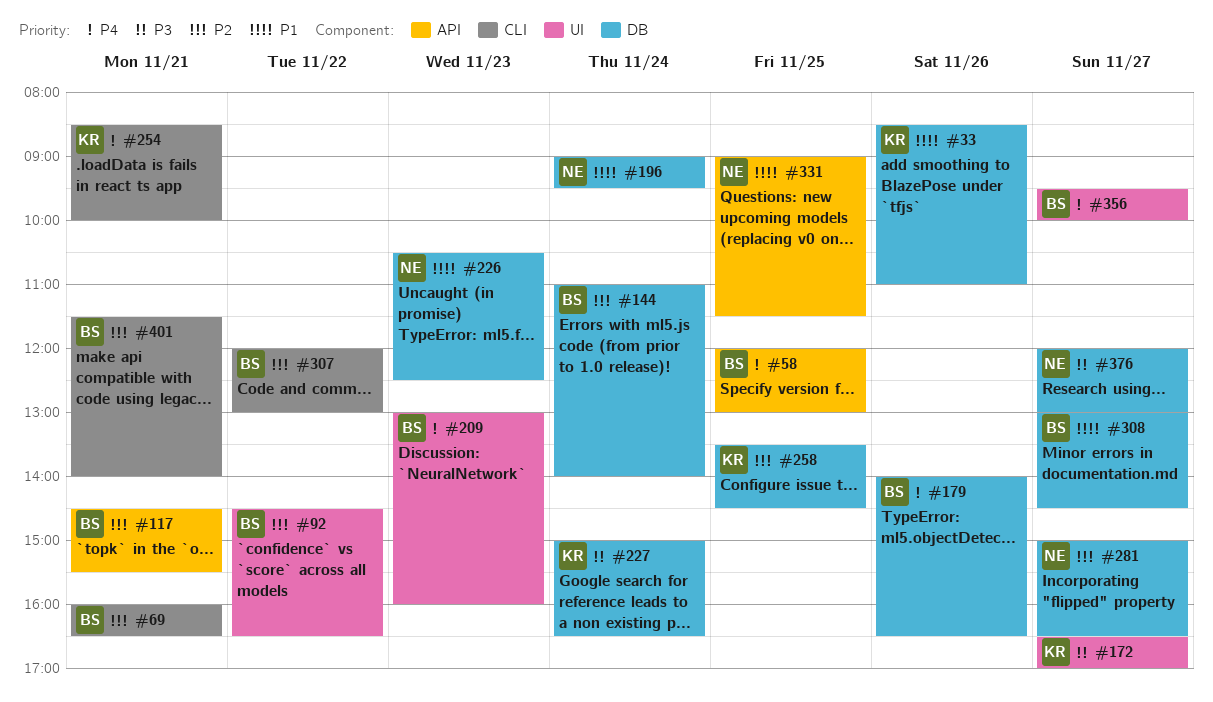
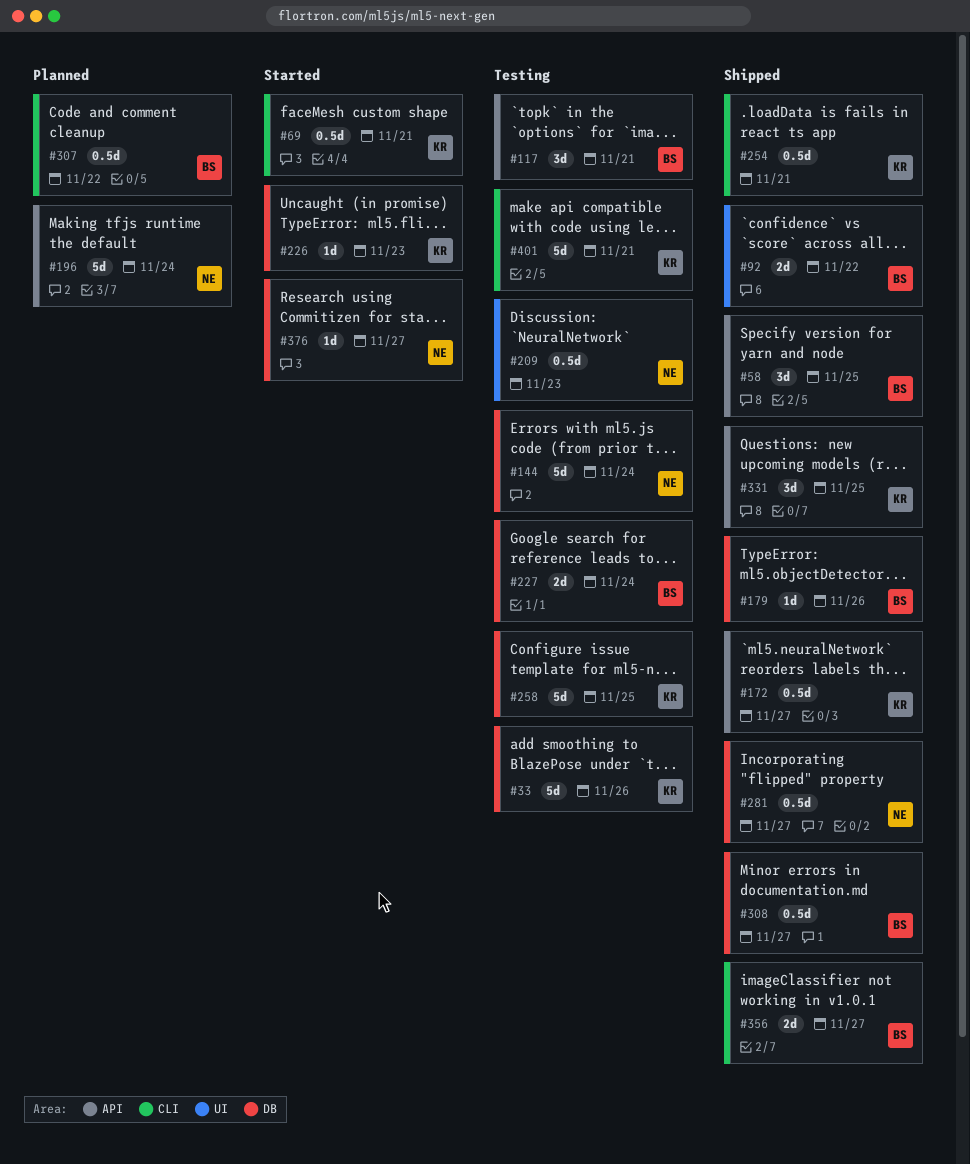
#69, owner: BS -> KR
#144, owner: BS -> NE
#172, label: UI -> API
#196, label: DB -> API
#209, owner: BS -> NE
#226, owner: NE -> KR
#227, owner: KR -> BS
#331, owner: NE -> KR
#356, label: UI -> CLI
#401, owner: BS -> KR

